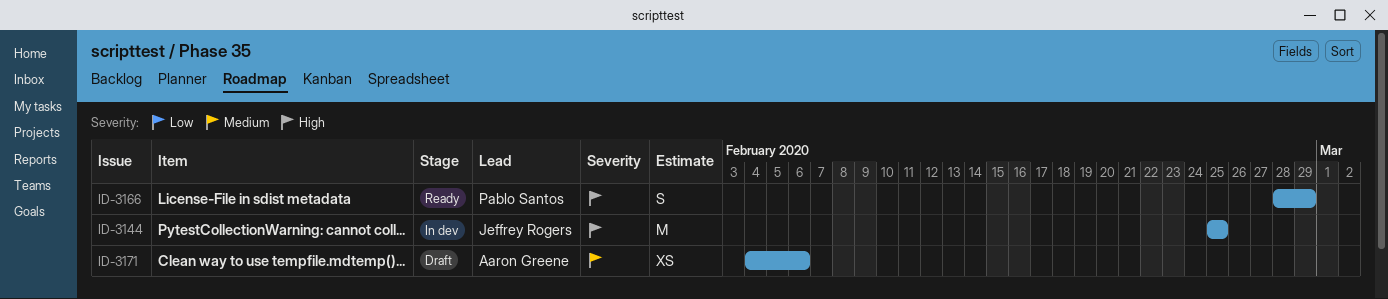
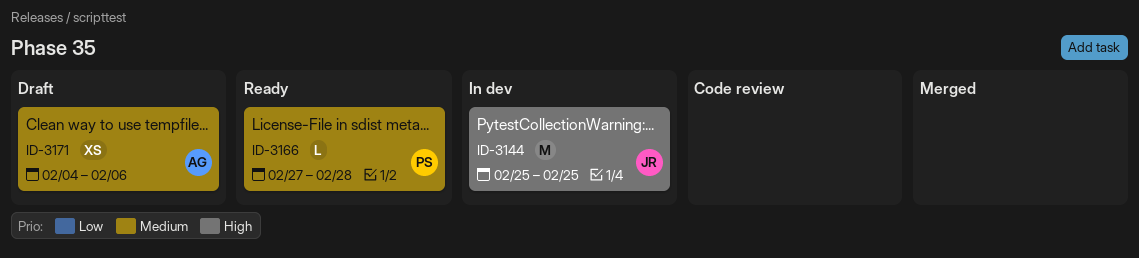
ID-3166, priority: High -> Medium
ID-3166, estimate: S -> L
ID-3166, start: Feb 28 -> Feb 27
ID-3166, due: Feb 29 -> Feb 28

